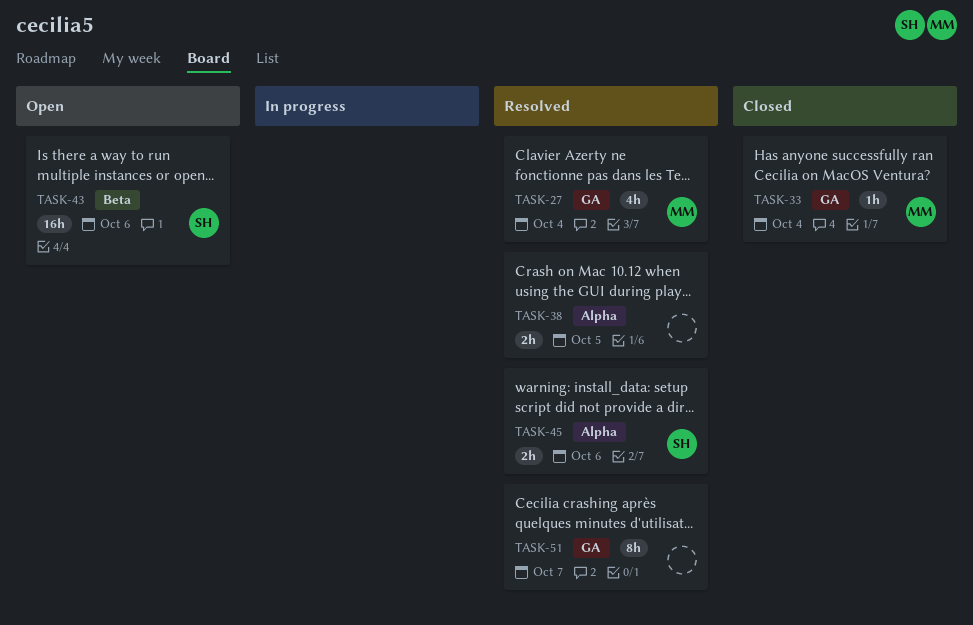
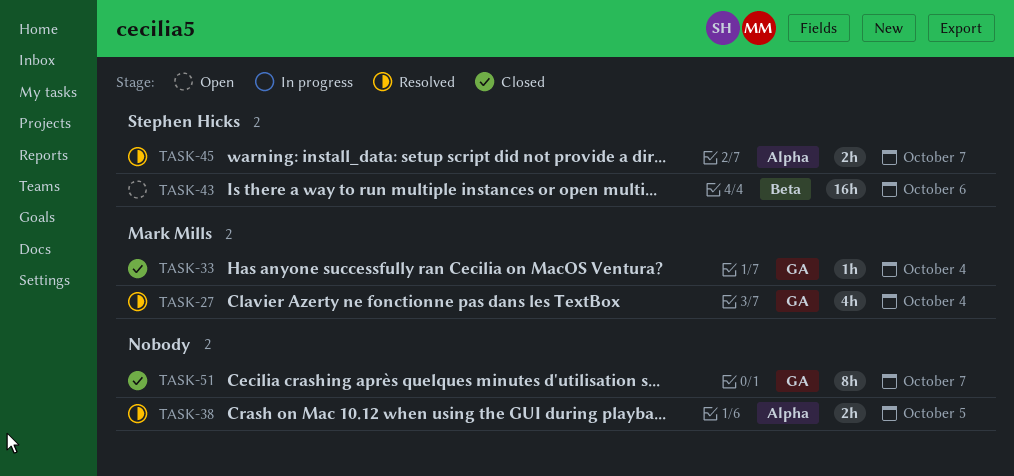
TASK-45, due: Oct 6 -> Oct 7
TASK-51, status: Resolved -> Closed

